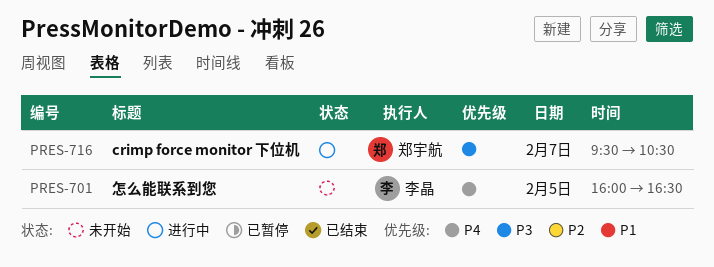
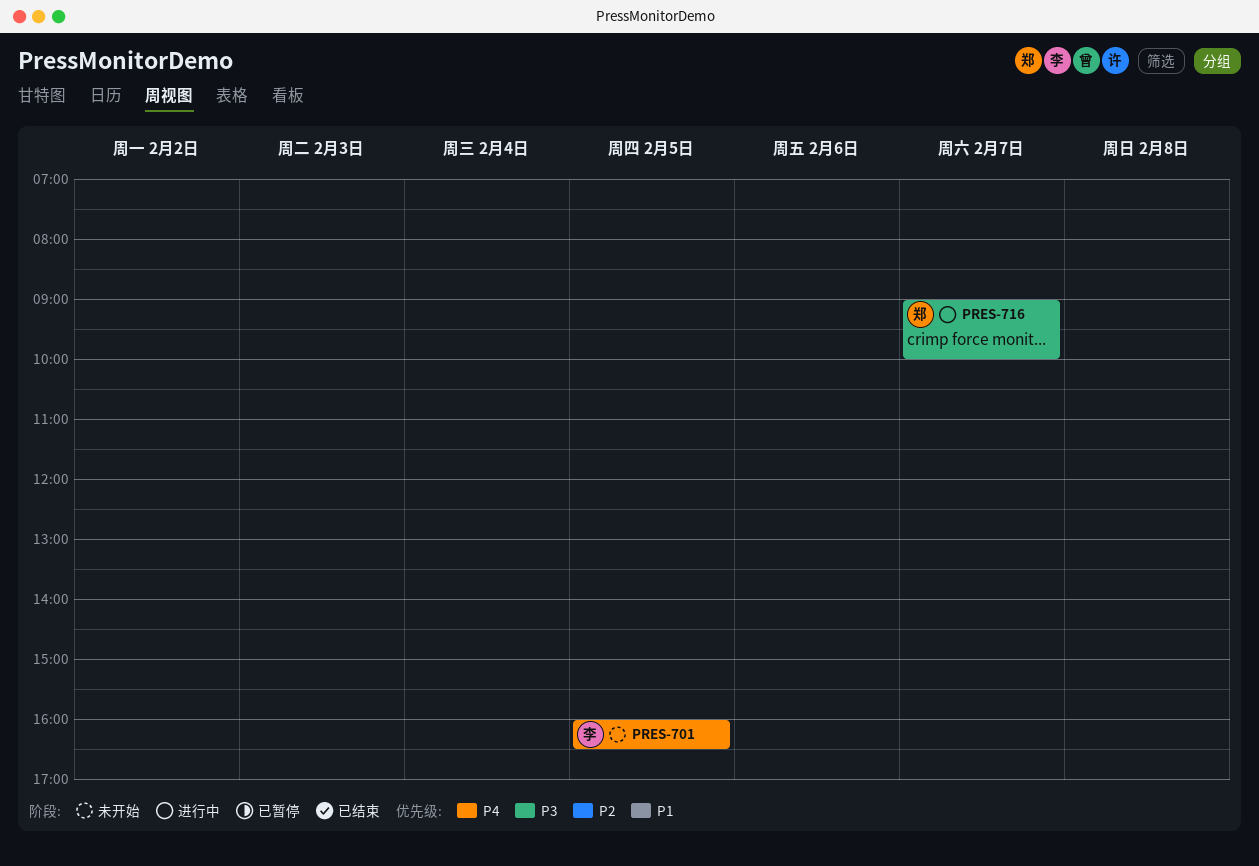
PRES-716, begins: 09:30 -> 09:00
PRES-716, ends: 10:30 -> 10:00

